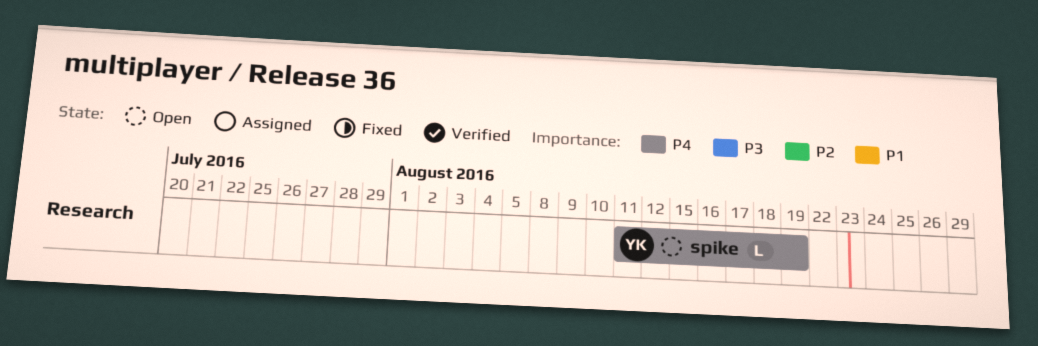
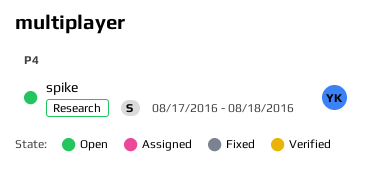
spike, estimate: L -> S
spike, start: Aug 11 -> Aug 17
spike, due: Aug 19 -> Aug 18

